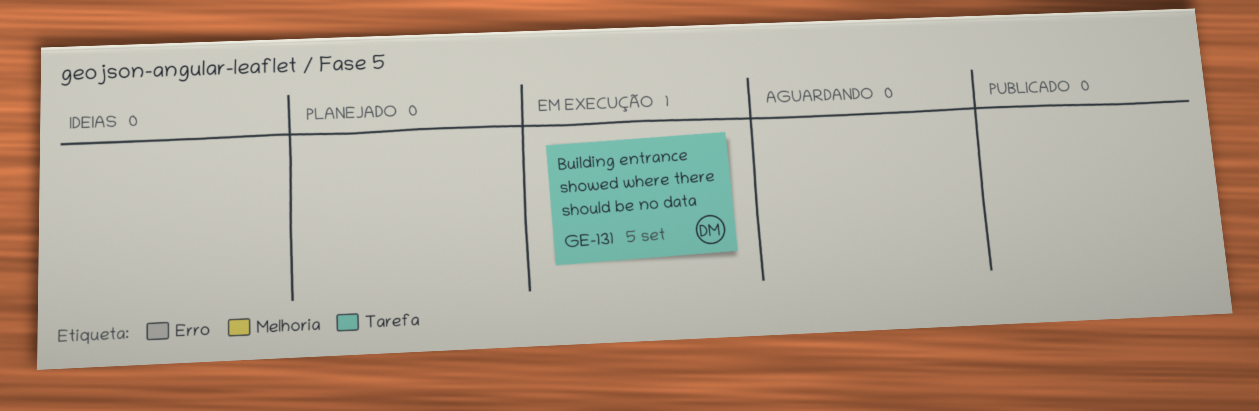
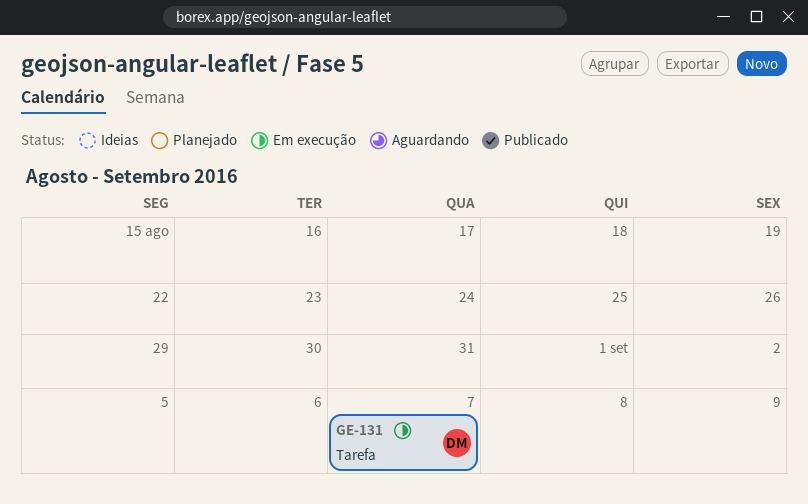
GE-131, due: Sep 5 -> Sep 7

